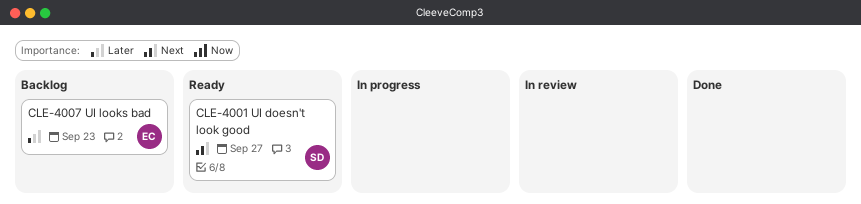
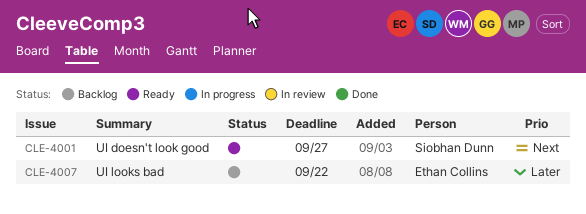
CLE-4007, due: Sep 23 -> Sep 22

